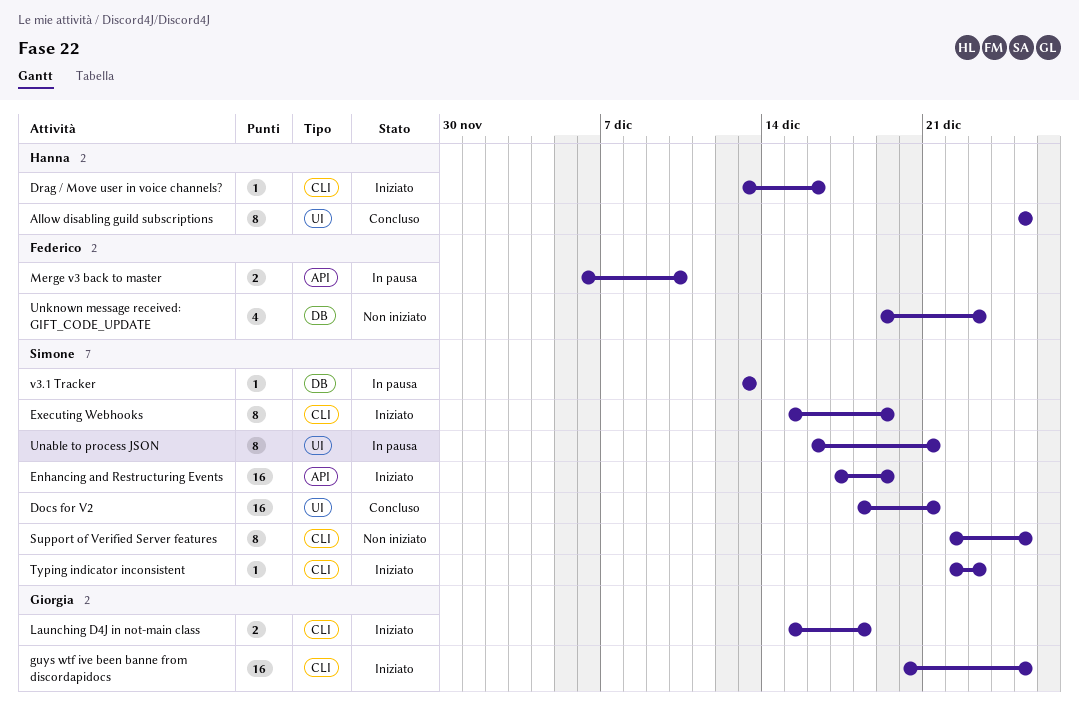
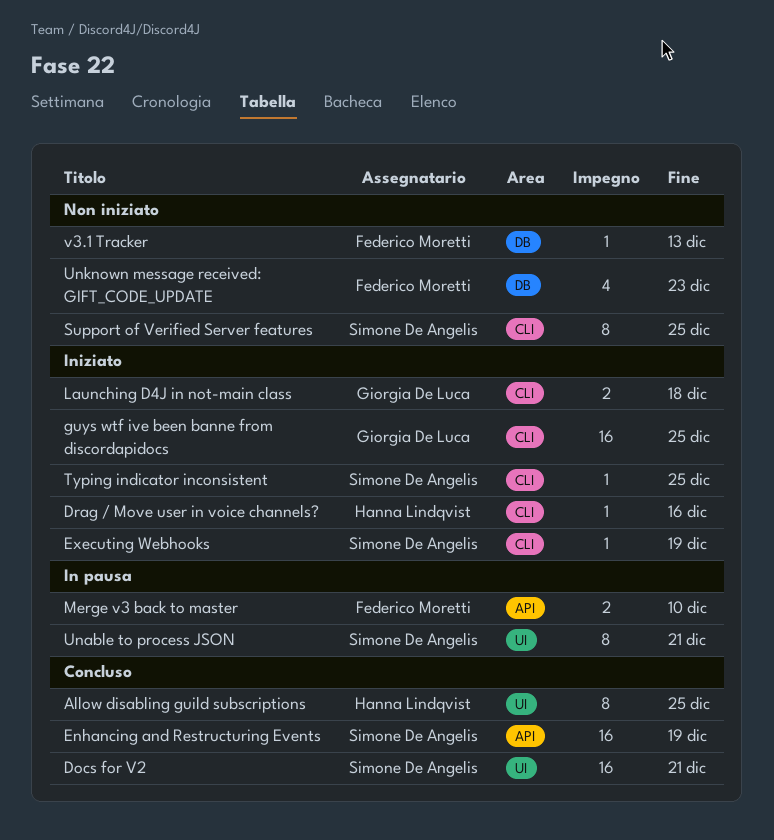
Enhancing and Restructuring Events, status: Iniziato -> Concluso
Executing Webhooks, estimate: 8 -> 1
Typing indicator inconsistent, due: Dec 23 -> Dec 25
v3.1 Tracker, status: In pausa -> Non iniziato
v3.1 Tracker, owner: Simone De Angelis -> Federico Moretti

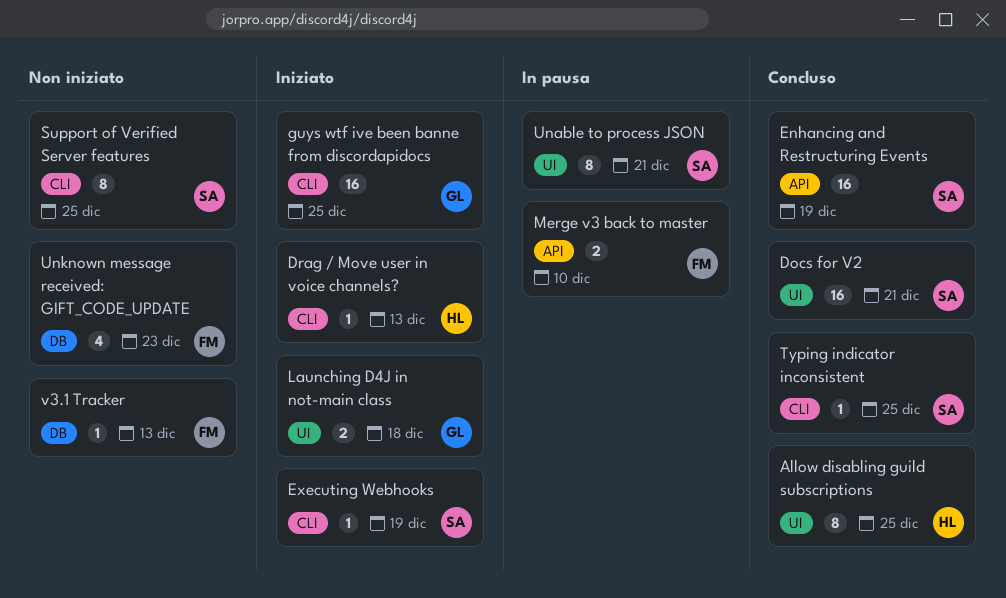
Drag / Move user in voice channels?, due: Dec 16 -> Dec 13
Launching D4J in not-main class, label: CLI -> UI
Typing indicator inconsistent, status: Iniziato -> Concluso

